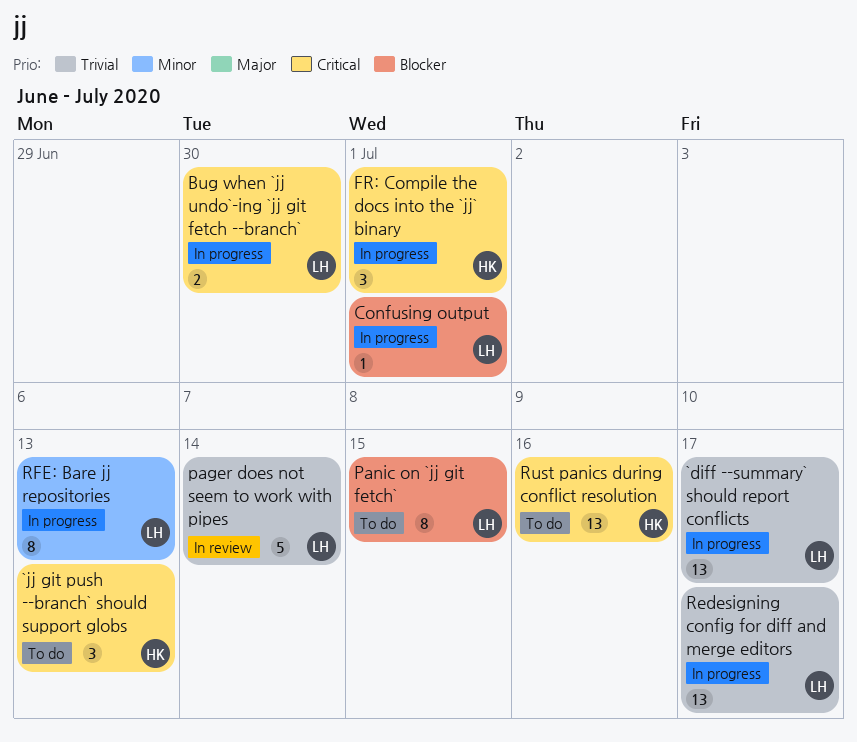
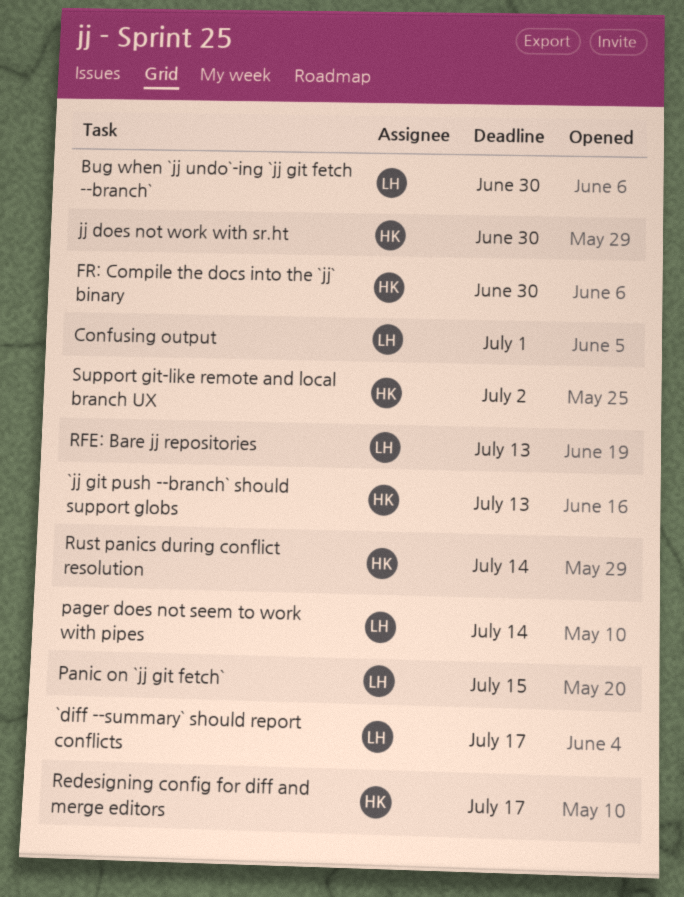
FR: Compile the docs into the `jj` binary, due: Jul 1 -> Jun 30
jj does not work with sr.ht: none -> present
Redesigning config for diff and merge editors, owner: LH -> HK
Rust panics during conflict resolution, due: Jul 16 -> Jul 14
Support git-like remote and local branch UX: none -> present

